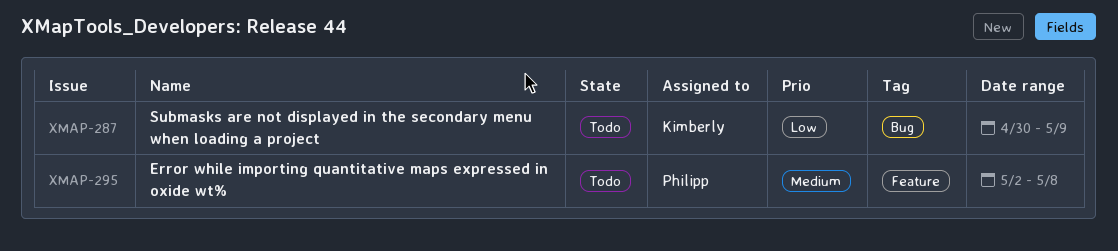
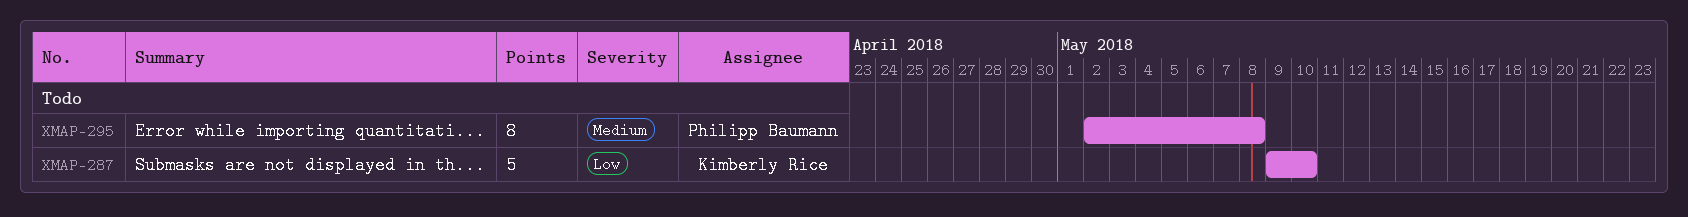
XMAP-287, start: Apr 30 -> May 9
XMAP-287, due: May 9 -> May 10

